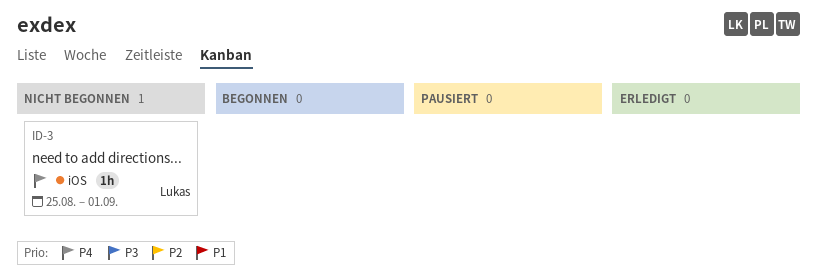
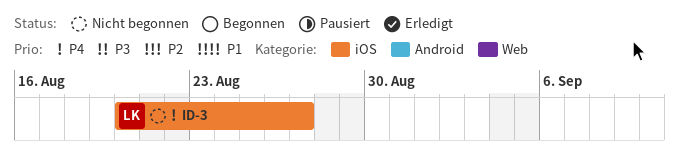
ID-3, start: Aug 25 -> Aug 20
ID-3, due: Sep 1 -> Aug 27

